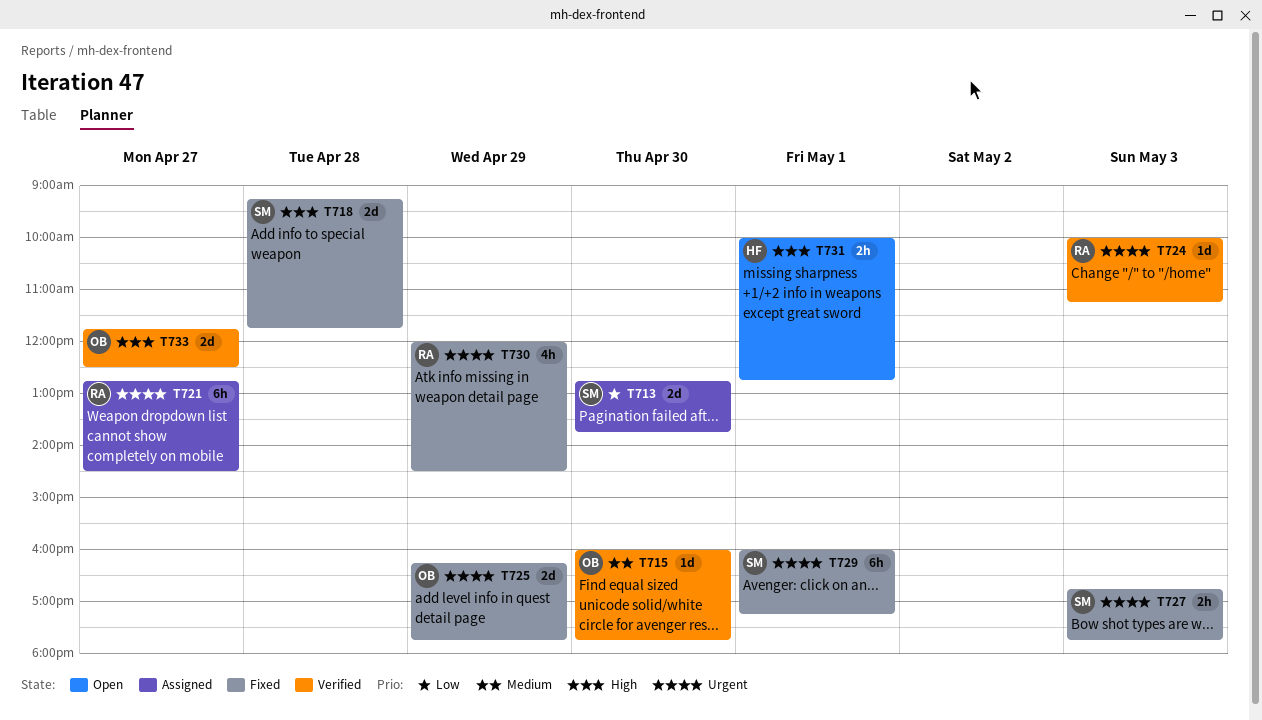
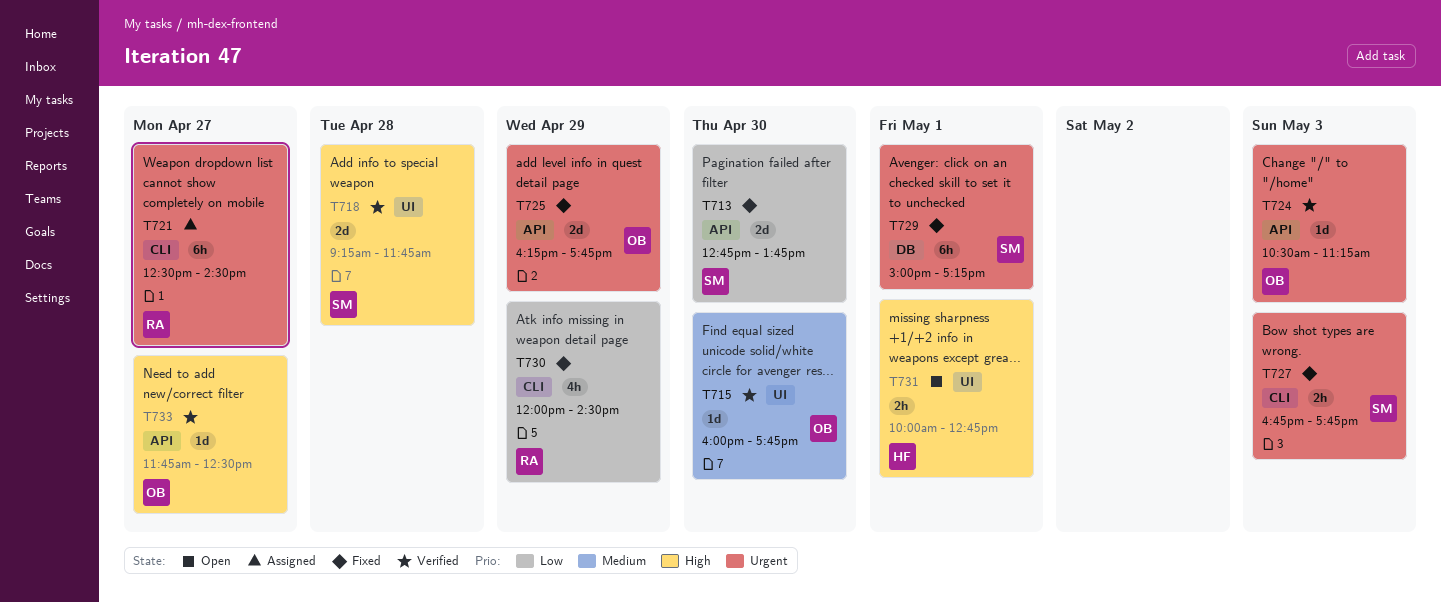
T713, status: Assigned -> Fixed
T718, status: Fixed -> Verified
T721, begins: 12:45 -> 12:30
T724, owner: RA -> OB
T724, begins: 10:00 -> 10:30
T729, begins: 16:00 -> 15:00
T730, priority: Urgent -> Low
T733, estimate: 2d -> 1d

